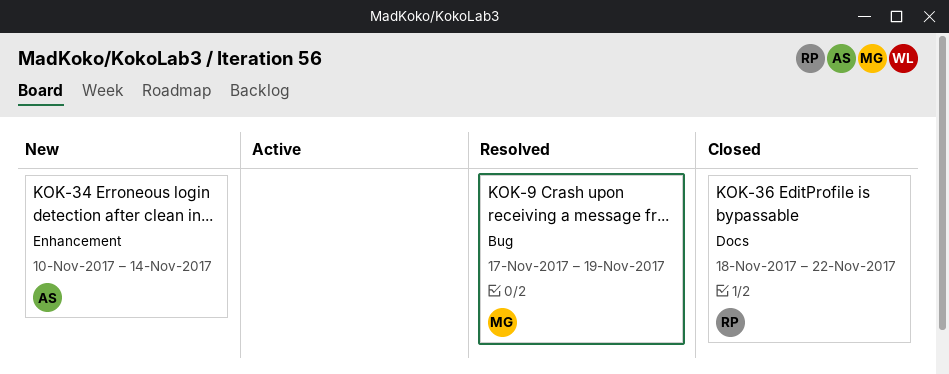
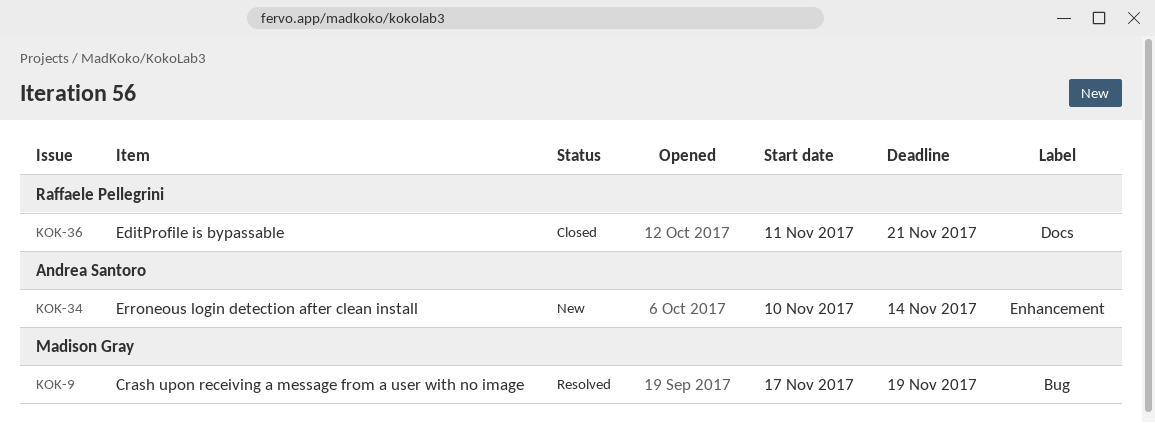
KOK-36, start: Nov 18 -> Nov 11
KOK-36, due: Nov 22 -> Nov 21

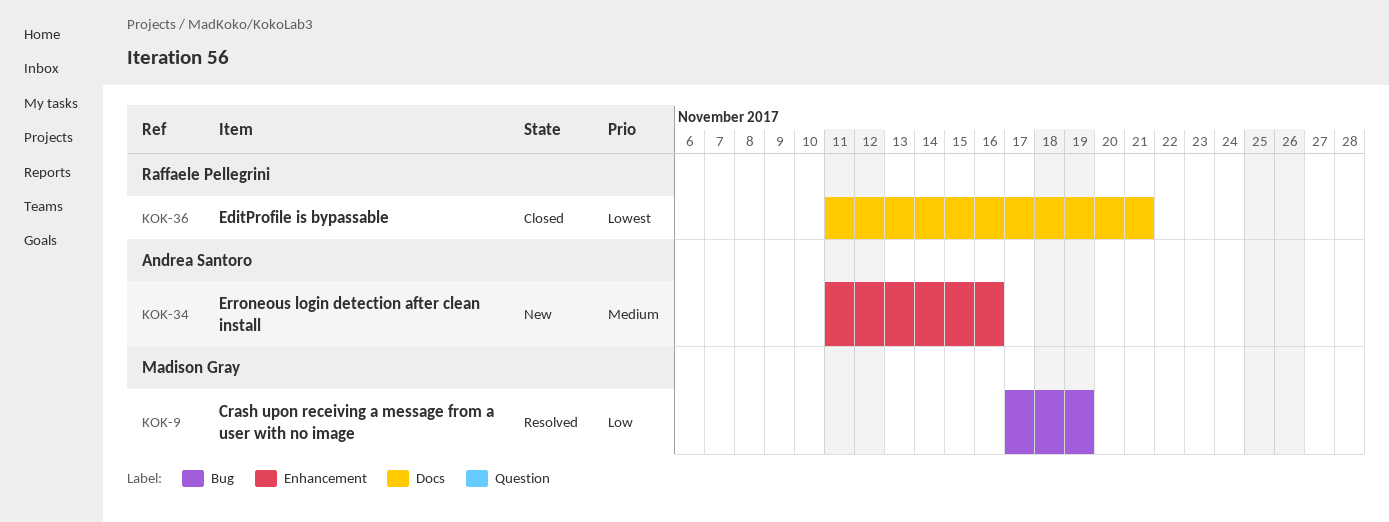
KOK-34, start: Nov 10 -> Nov 11
KOK-34, due: Nov 14 -> Nov 16

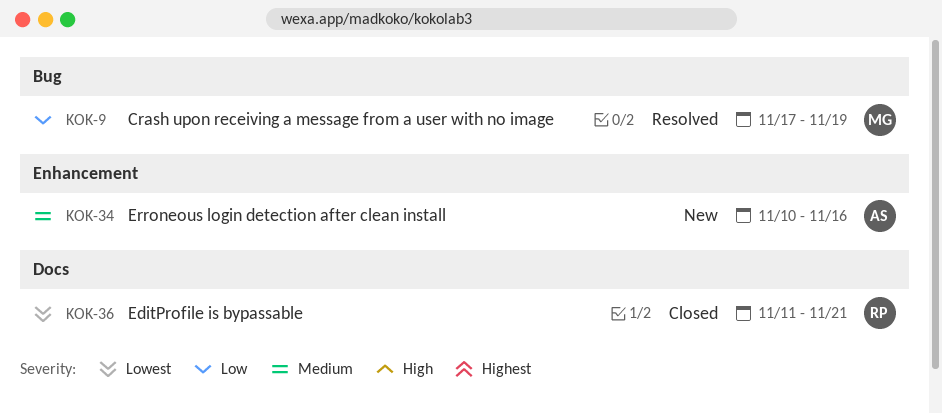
KOK-34, start: Nov 11 -> Nov 10

